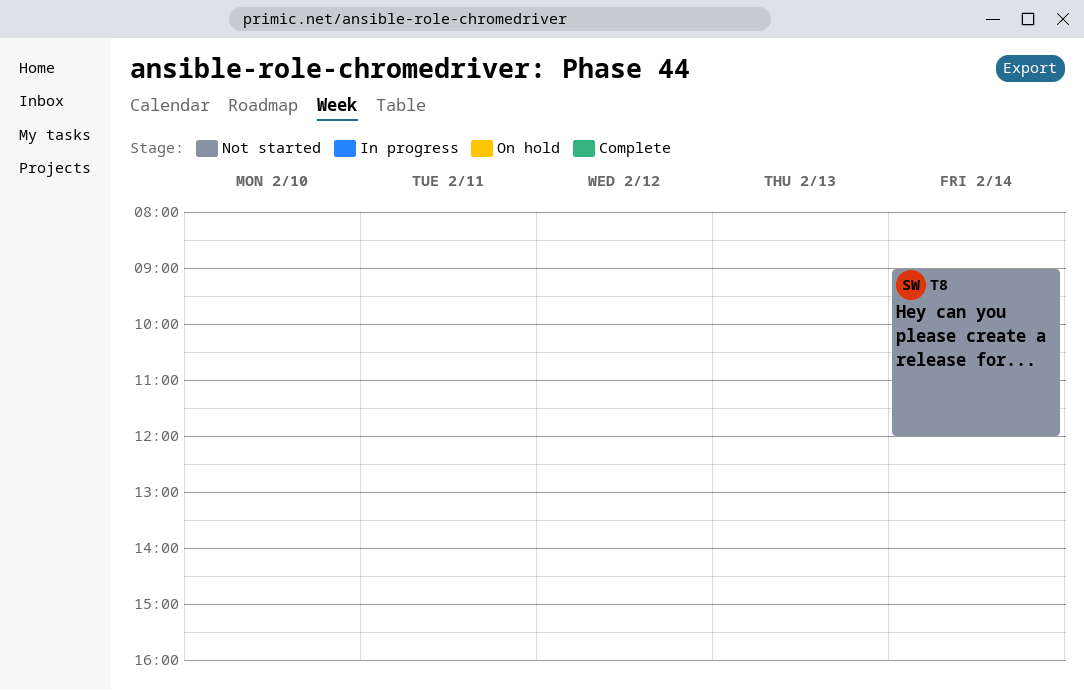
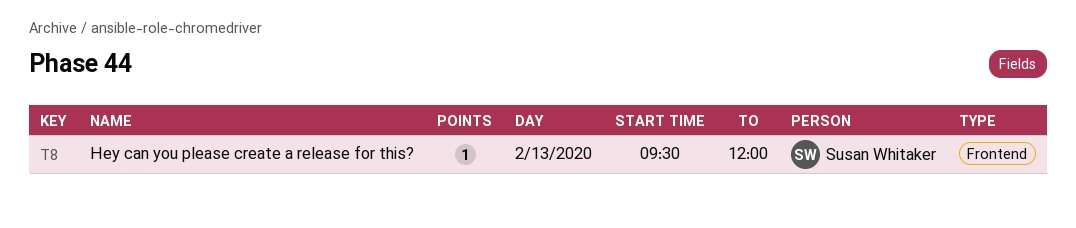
T8, day: Feb 14 -> Feb 13
T8, begins: 09:00 -> 09:30

